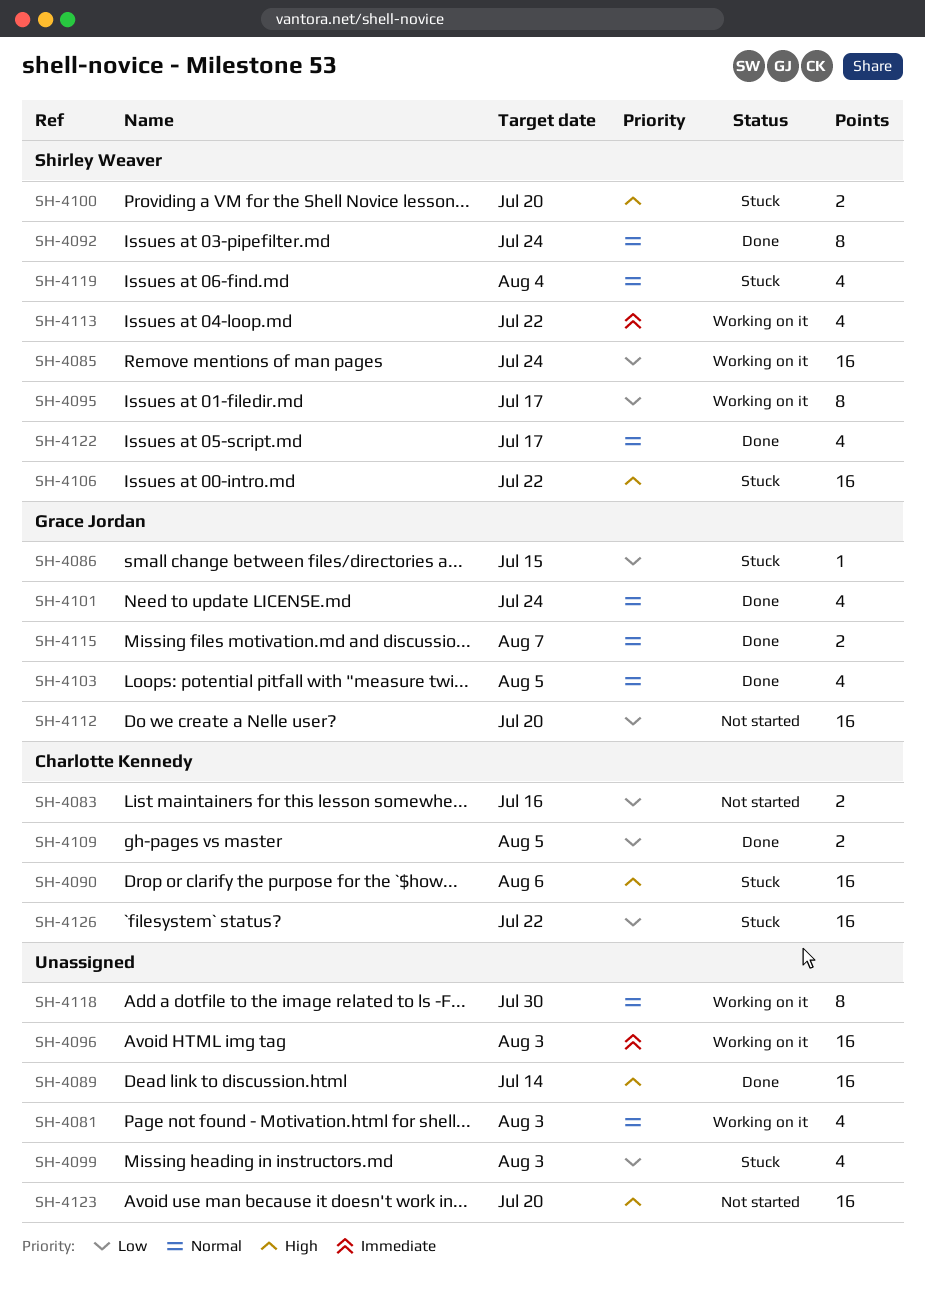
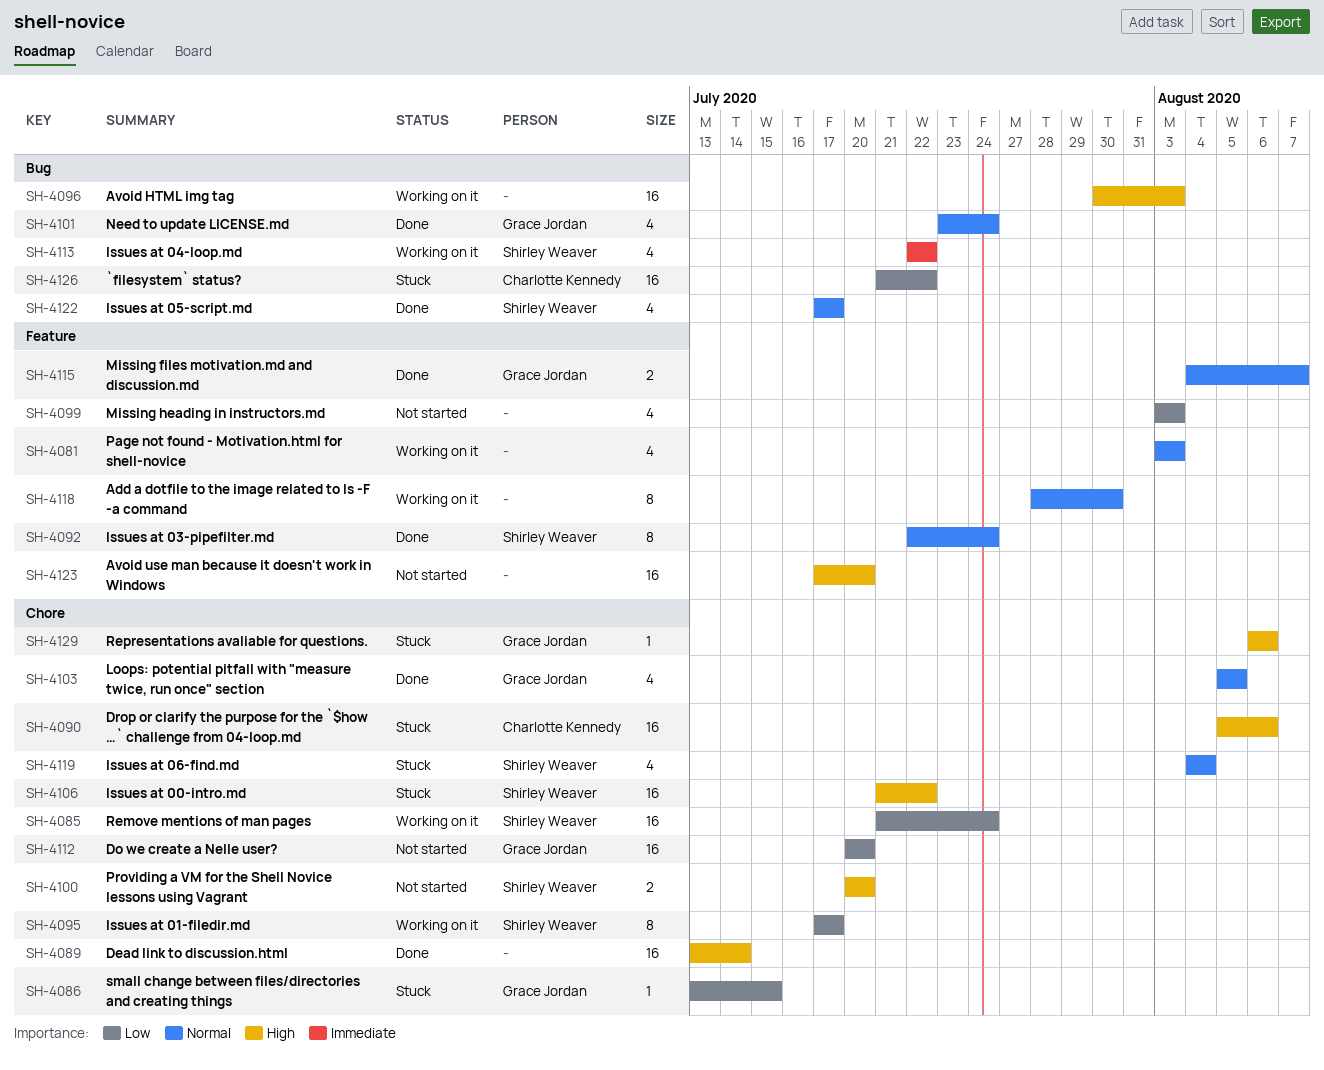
SH-4083: present -> none
SH-4096, priority: Immediate -> High
SH-4099, status: Stuck -> Not started
SH-4100, status: Stuck -> Not started
SH-4109: present -> none
SH-4129: none -> present

